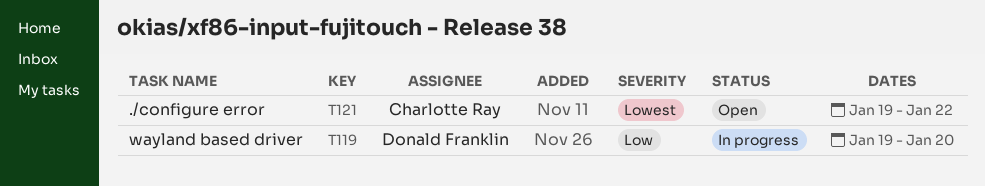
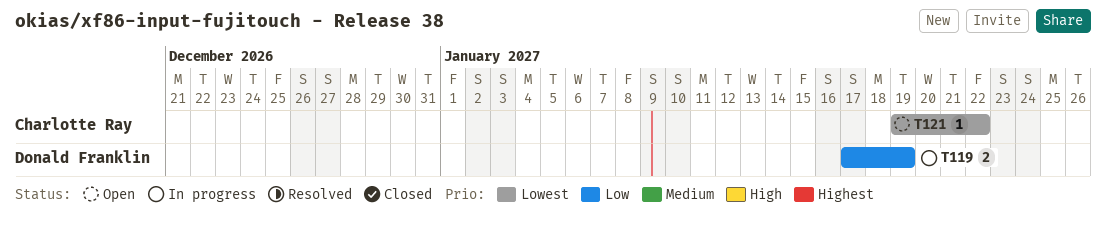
T119, start: Jan 19 -> Jan 17
T119, due: Jan 20 -> Jan 19

